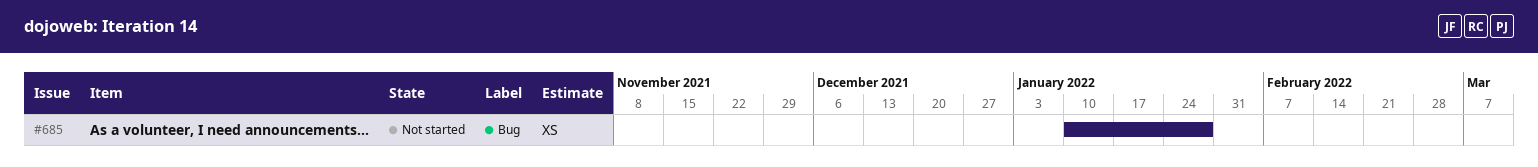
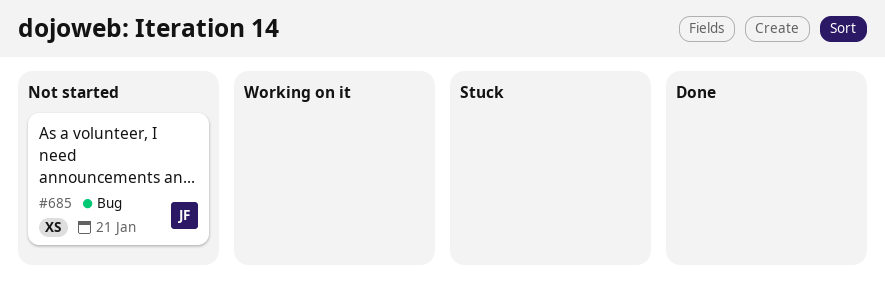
#685, due: Jan 28 -> Jan 21

